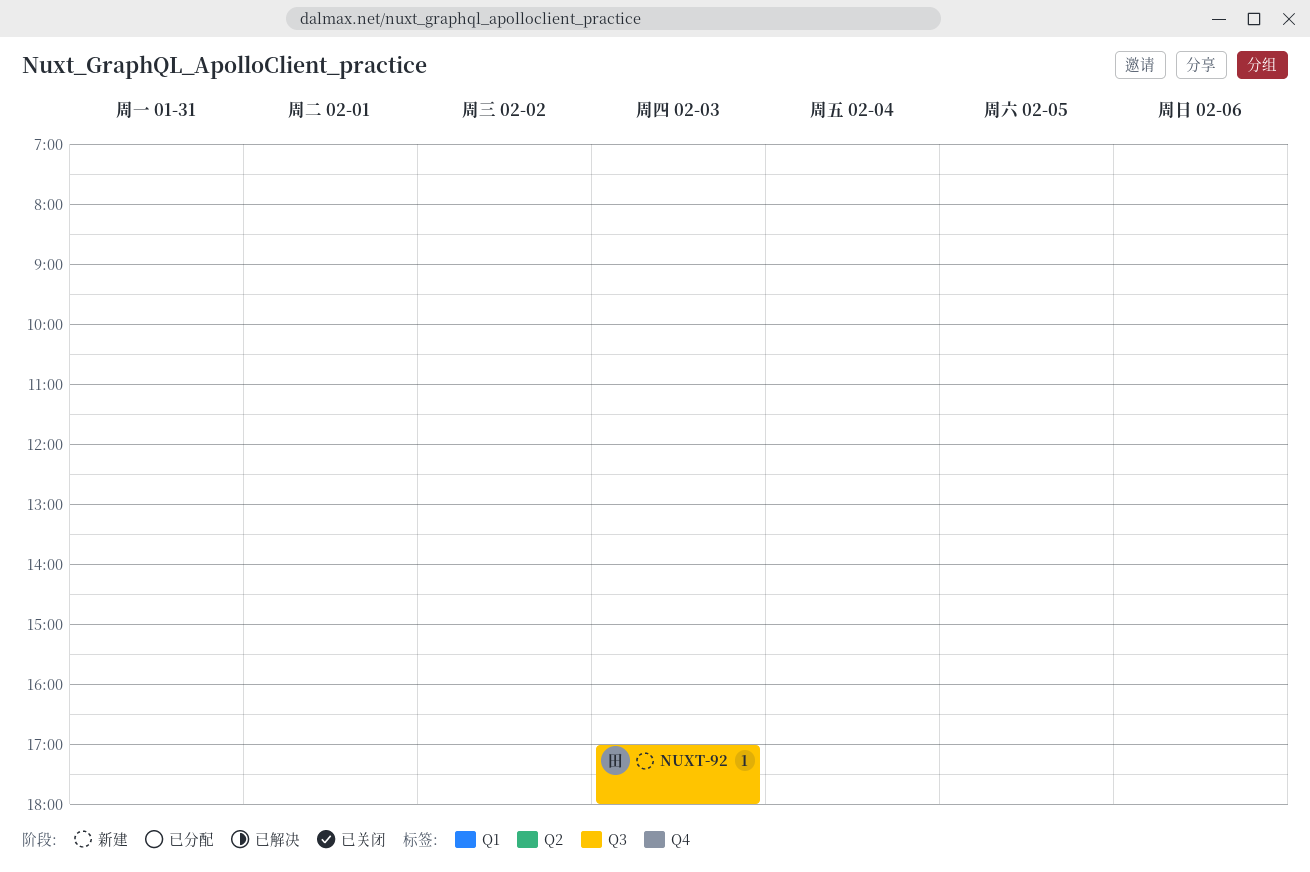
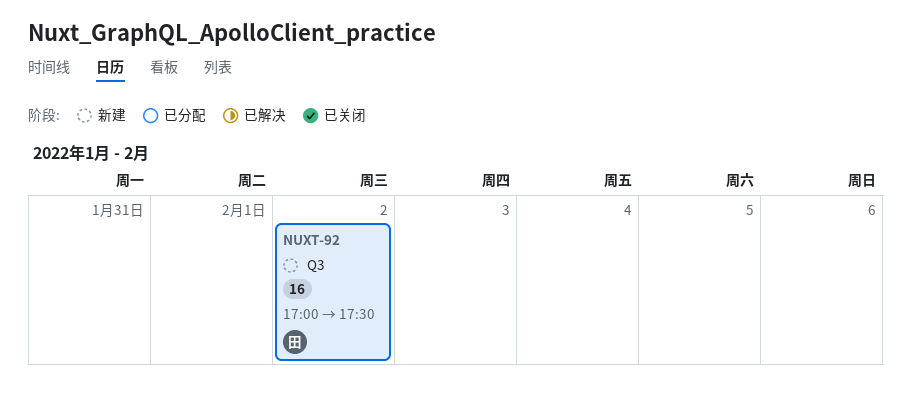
NUXT-92, estimate: 1 -> 16
NUXT-92, day: Feb 3 -> Feb 2
NUXT-92, ends: 18:00 -> 17:30

